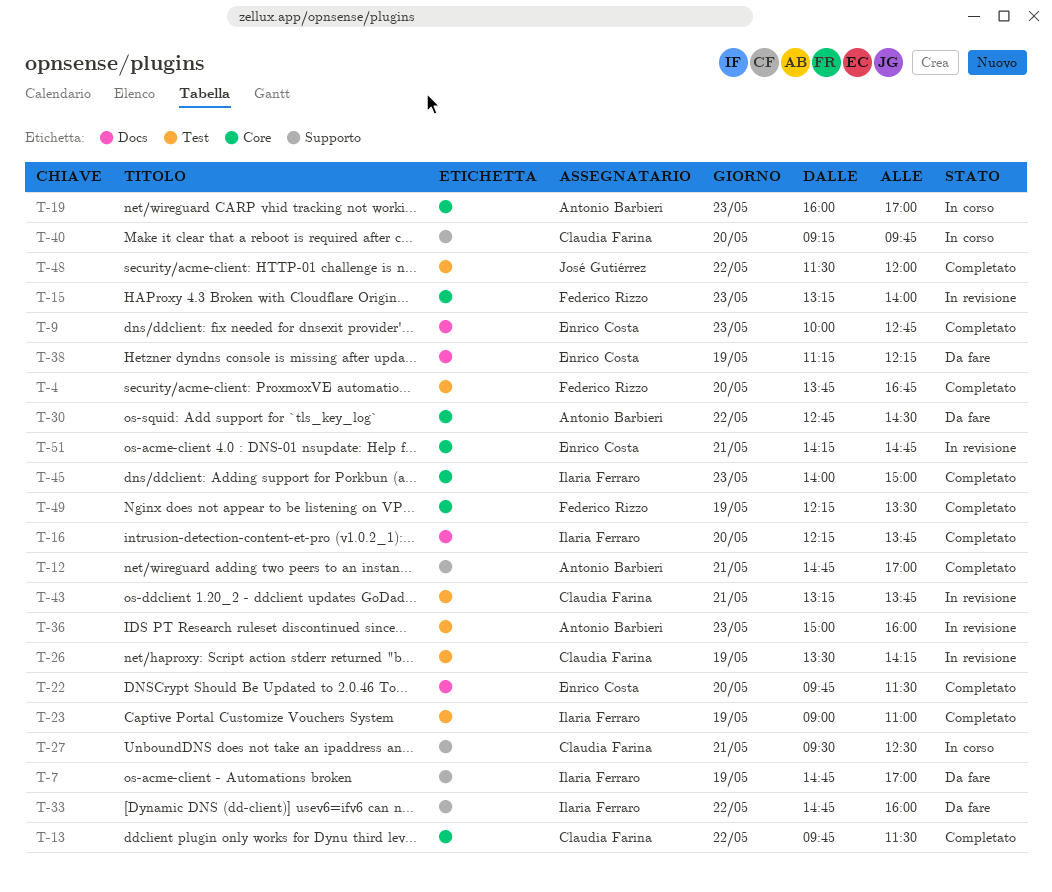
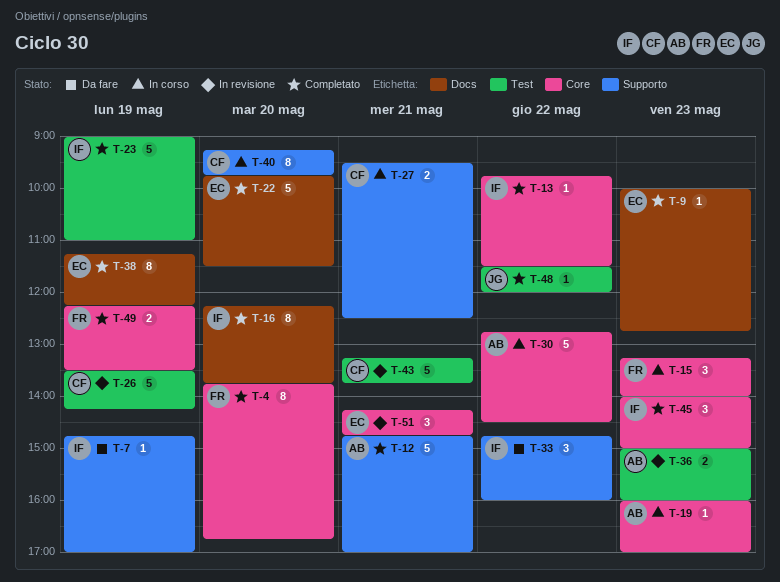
T-4, label: Test -> Core
T-13, owner: Claudia Farina -> Ilaria Ferraro
T-15, status: In revisione -> In corso
T-30, status: Da fare -> In corso
T-38, status: Da fare -> Completato

